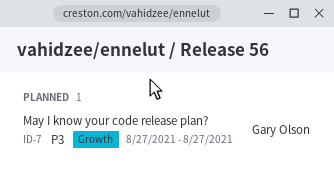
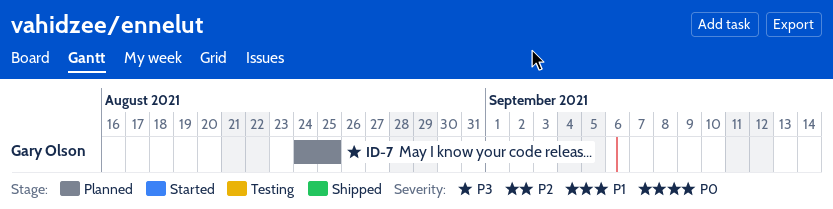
ID-7, start: Aug 27 -> Aug 24
ID-7, due: Aug 27 -> Aug 25

